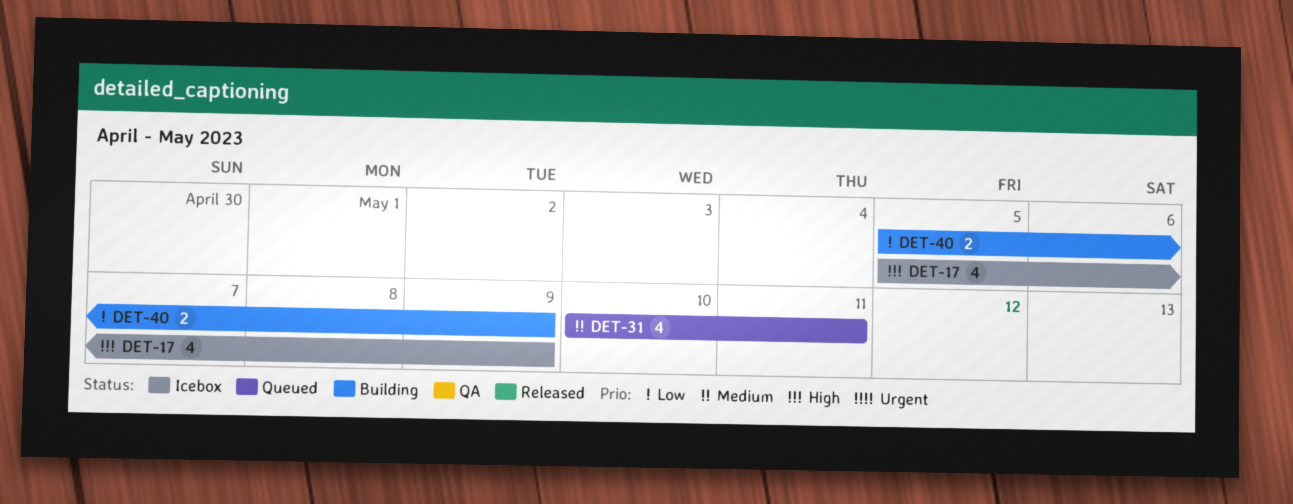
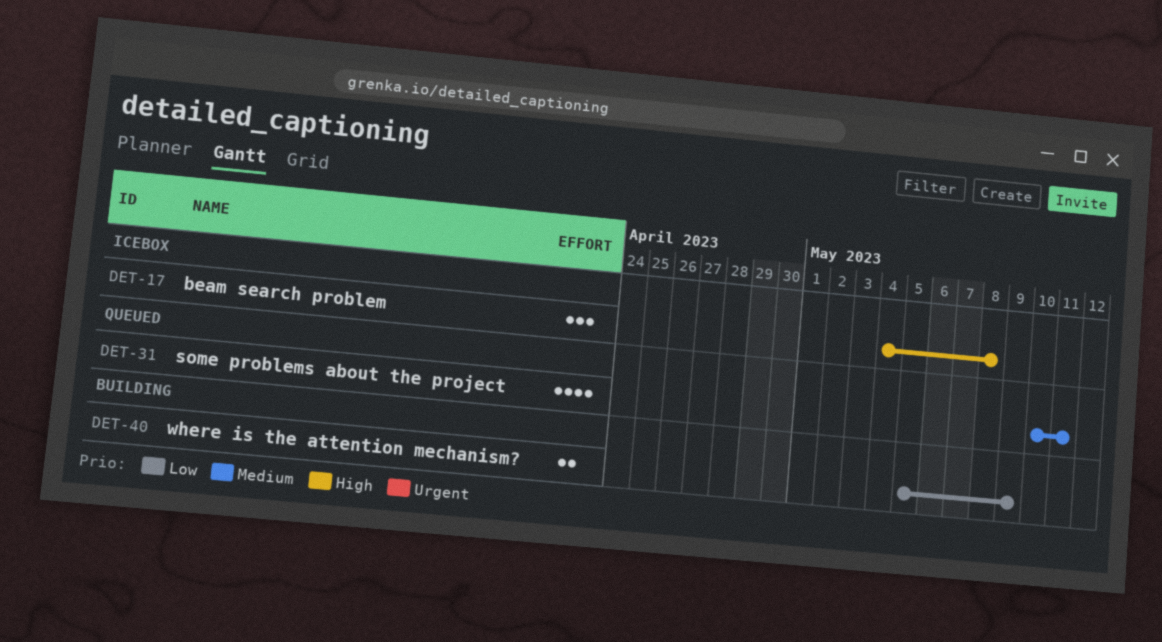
DET-17, estimate: 4 -> 3
DET-17, start: May 5 -> May 4
DET-17, due: May 9 -> May 8

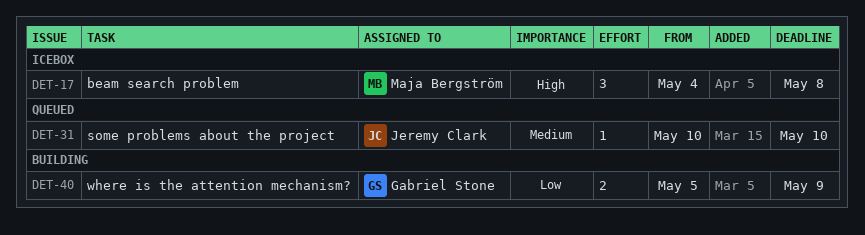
DET-31, estimate: 4 -> 1
DET-31, due: May 11 -> May 10

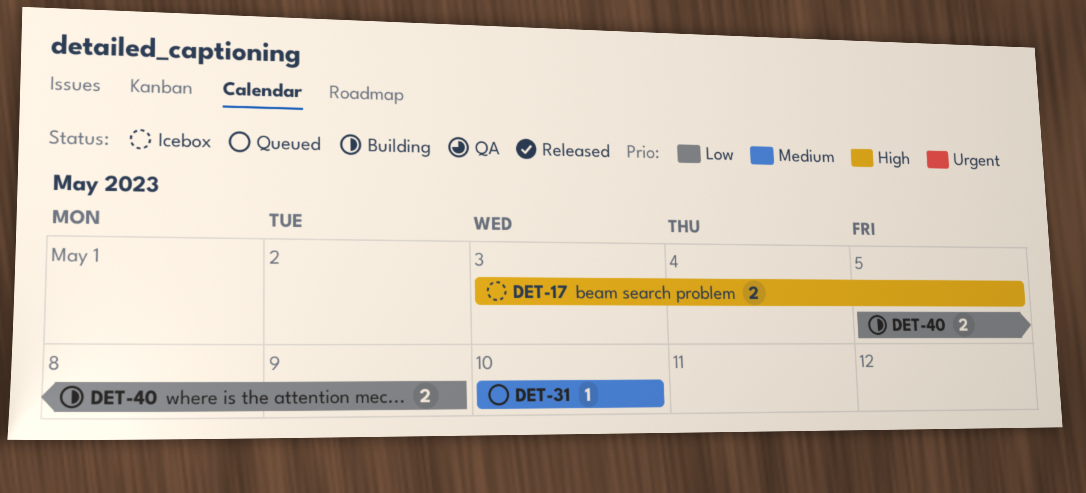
DET-17, estimate: 3 -> 2
DET-17, start: May 4 -> May 3
DET-17, due: May 8 -> May 5

